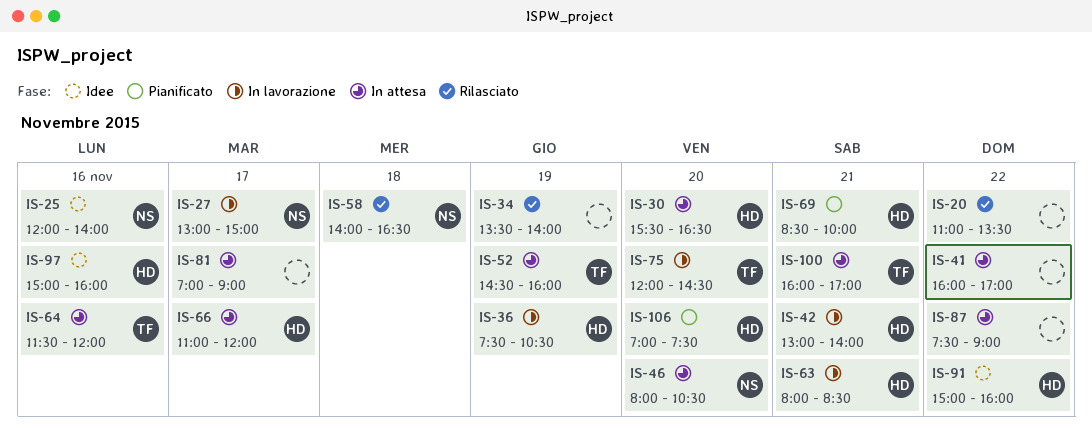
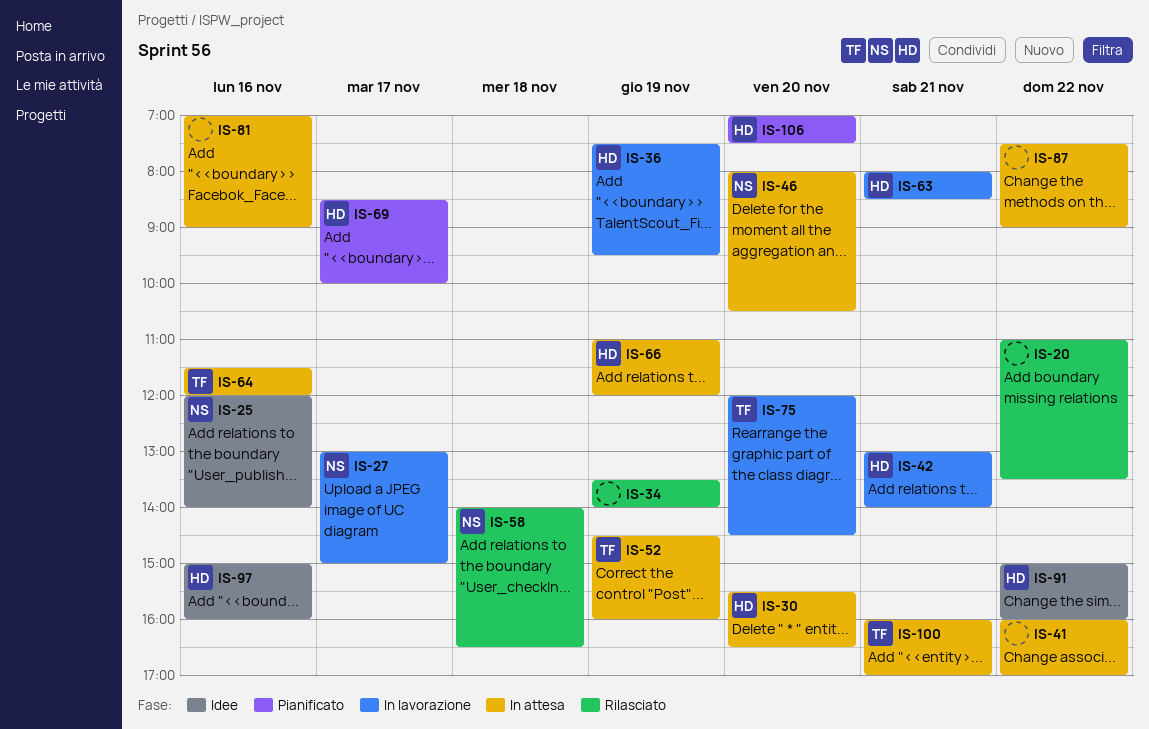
IS-36, ends: 10:30 -> 09:30
IS-66, day: Nov 17 -> Nov 19
IS-69, day: Nov 21 -> Nov 17
IS-81, day: Nov 17 -> Nov 16

